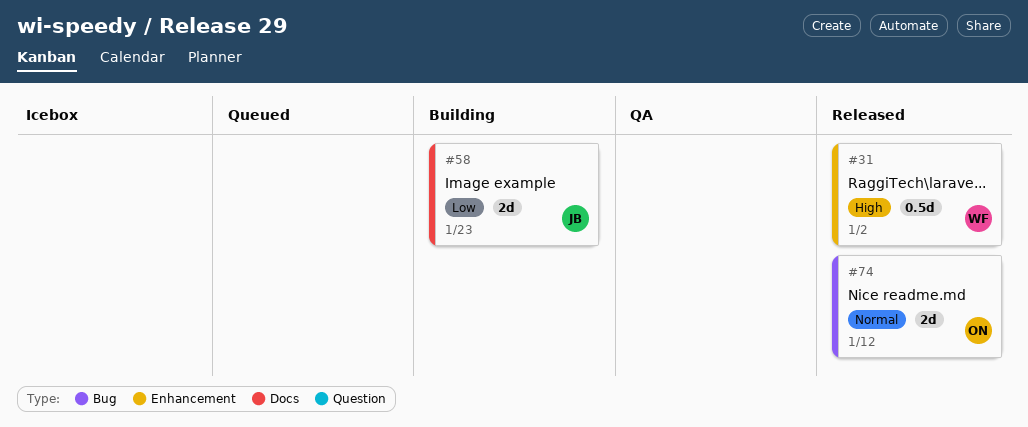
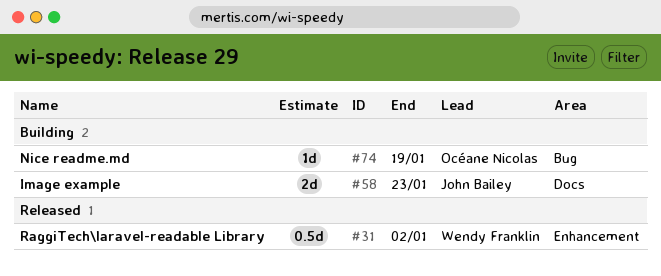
#74, status: Released -> Building
#74, estimate: 2d -> 1d
#74, due: Jan 12 -> Jan 19

